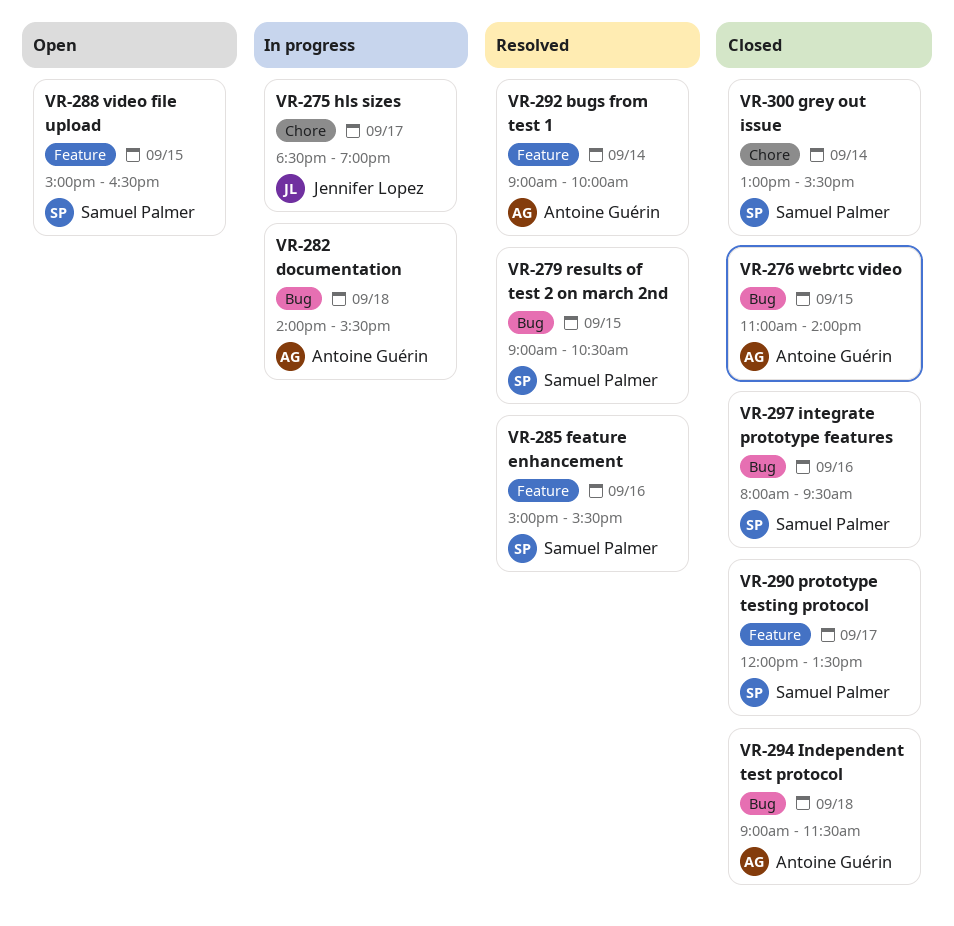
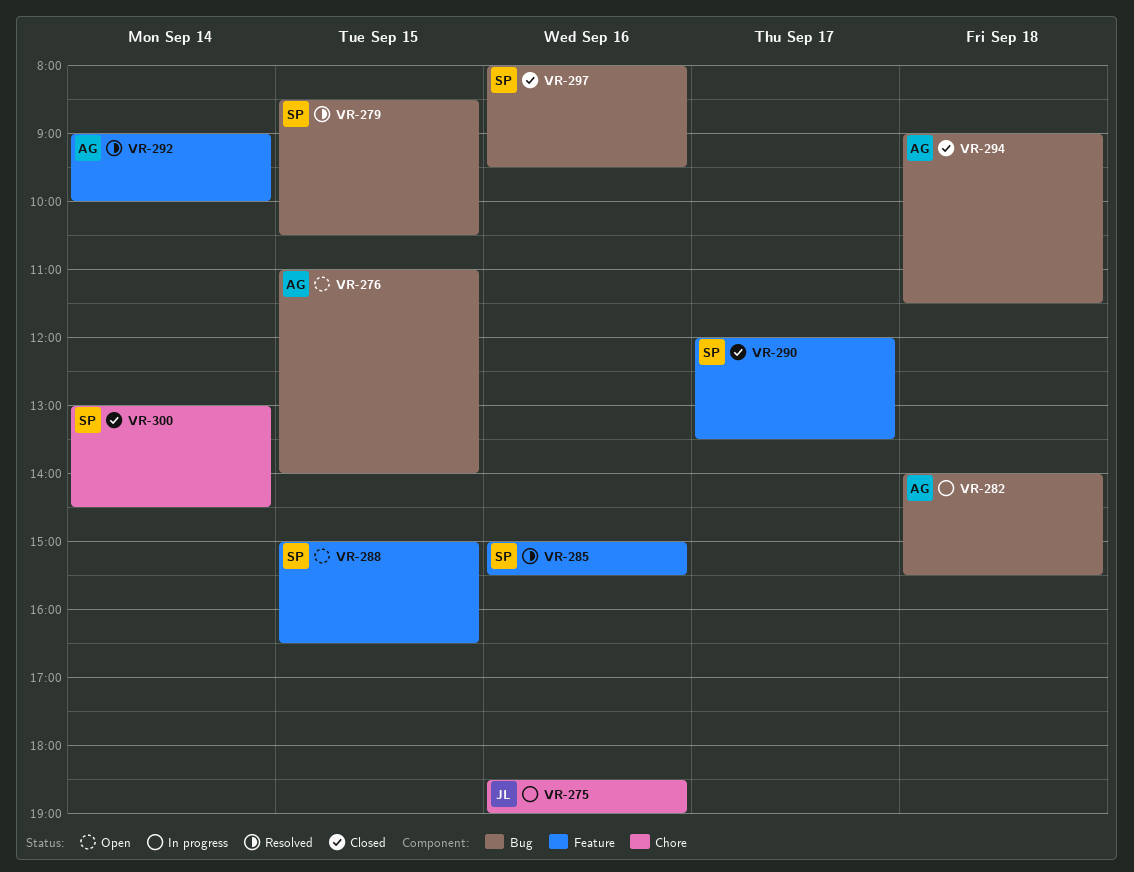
VR-275, day: Sep 17 -> Sep 16
VR-276, status: Closed -> Open
VR-279, begins: 09:00 -> 08:30
VR-300, ends: 15:30 -> 14:30

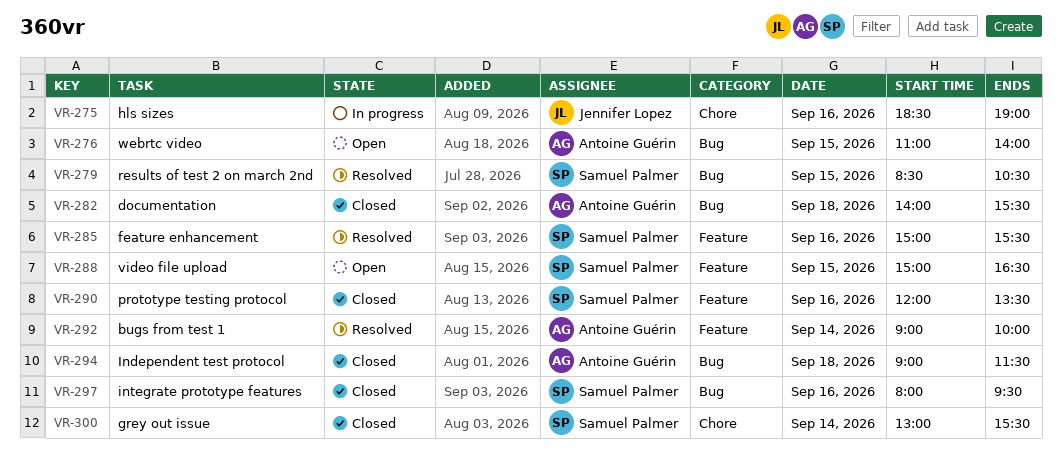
VR-282, status: In progress -> Closed
VR-290, day: Sep 17 -> Sep 16
VR-300, ends: 14:30 -> 15:30

